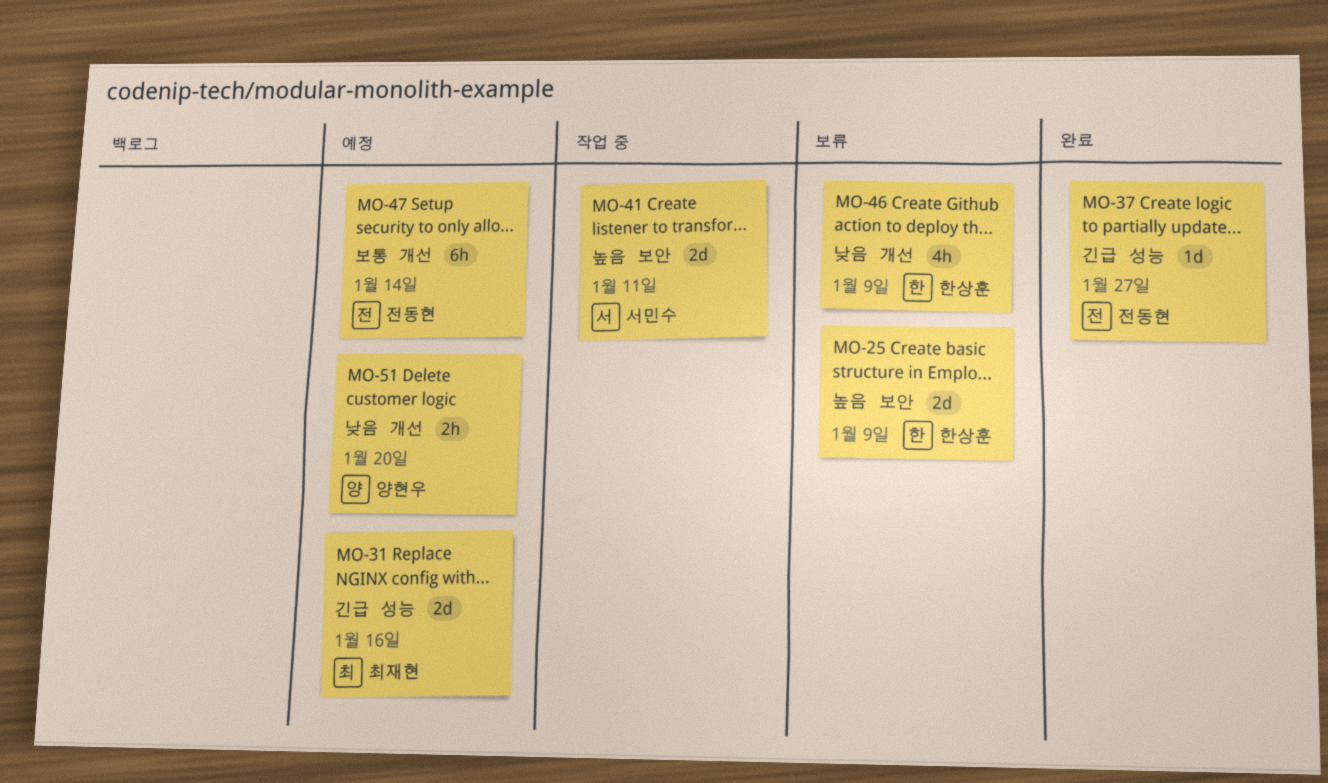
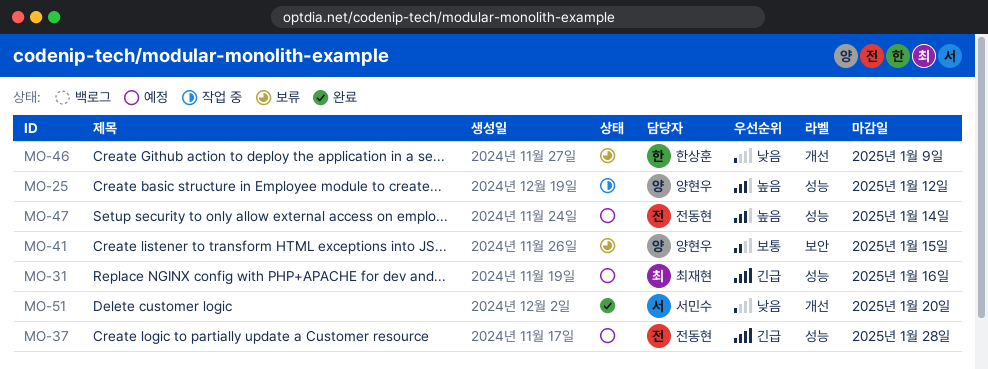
MO-25, status: 보류 -> 작업 중
MO-25, owner: 한상훈 -> 양현우
MO-25, label: 보안 -> 성능
MO-25, due: Jan 9 -> Jan 12
MO-37, status: 완료 -> 예정
MO-37, due: Jan 27 -> Jan 28
MO-41, status: 작업 중 -> 보류
MO-41, owner: 서민수 -> 양현우
MO-41, priority: 높음 -> 보통
MO-41, due: Jan 11 -> Jan 15
MO-47, priority: 보통 -> 높음
MO-47, label: 개선 -> 성능
MO-51, status: 예정 -> 완료
MO-51, owner: 양현우 -> 서민수

